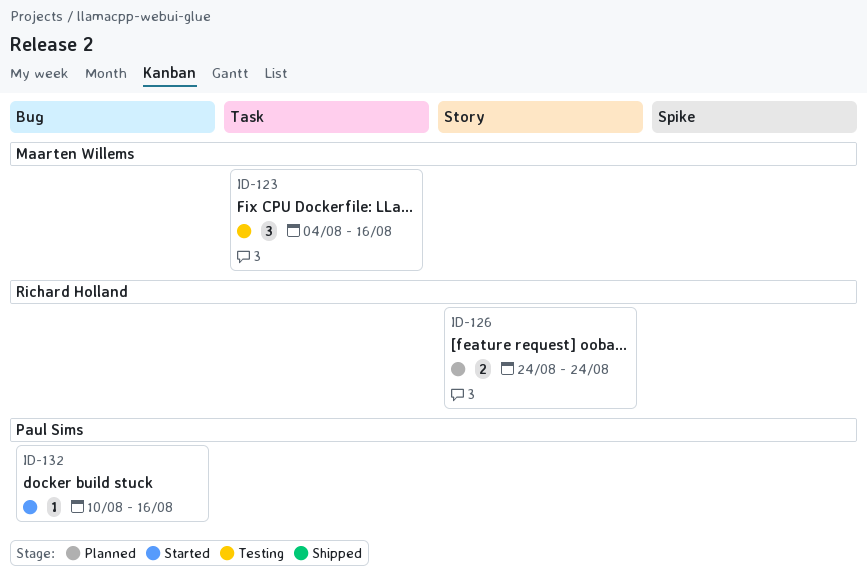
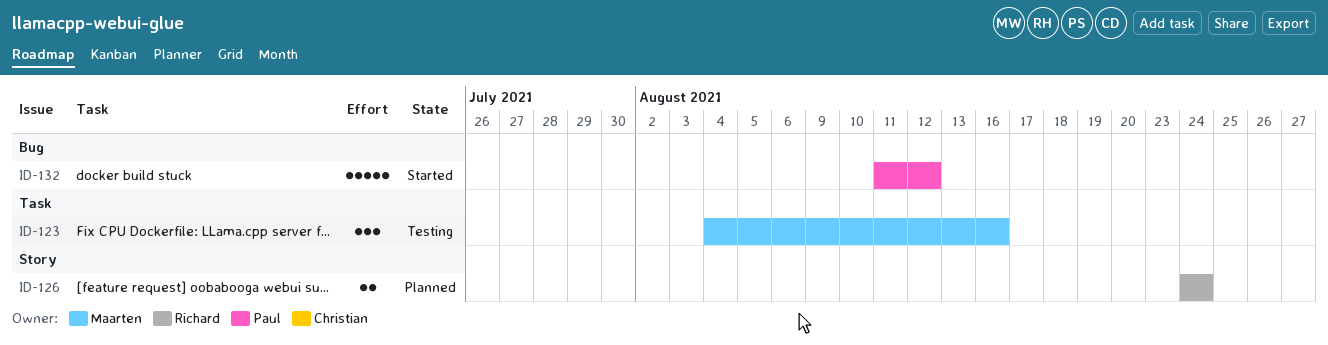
ID-132, estimate: 1 -> 5
ID-132, start: Aug 10 -> Aug 11
ID-132, due: Aug 16 -> Aug 12

